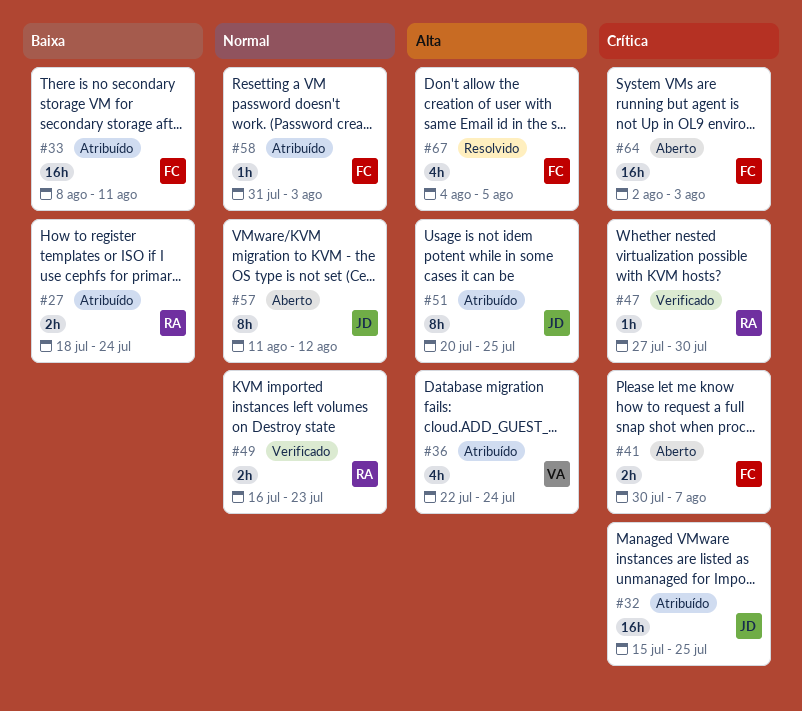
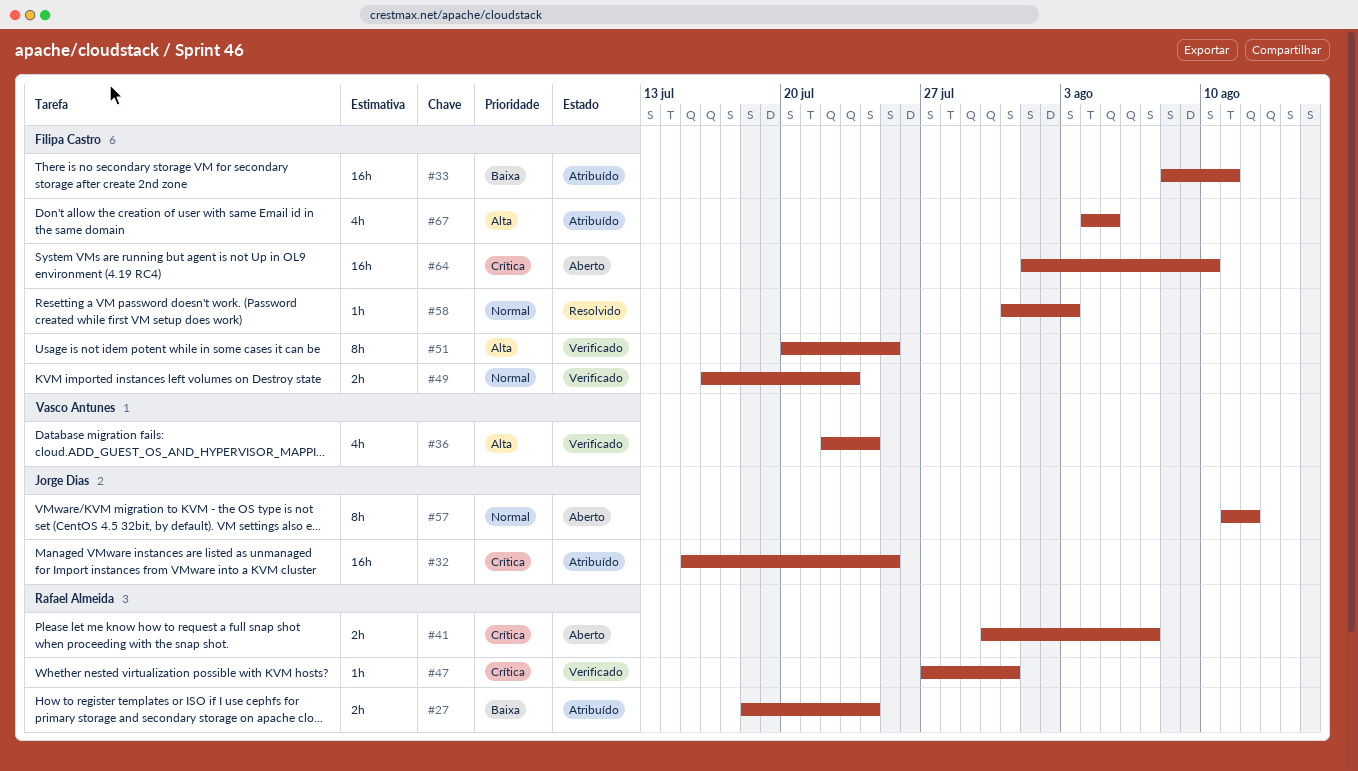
#36, status: Atribuído -> Verificado
#41, owner: Filipa Castro -> Rafael Almeida
#47, due: Jul 30 -> Jul 31
#49, owner: Rafael Almeida -> Filipa Castro
#51, status: Atribuído -> Verificado
#51, owner: Jorge Dias -> Filipa Castro
#58, status: Atribuído -> Resolvido
#64, start: Aug 2 -> Aug 1
#64, due: Aug 3 -> Aug 10
#67, status: Resolvido -> Atribuído

